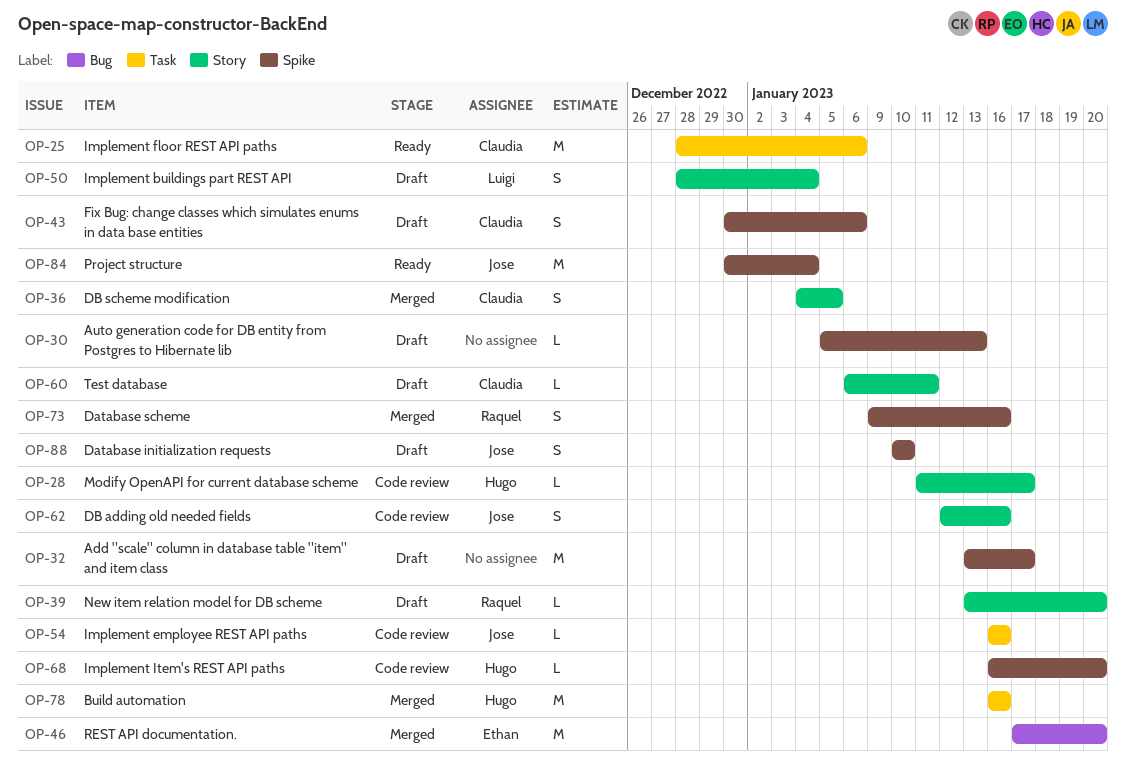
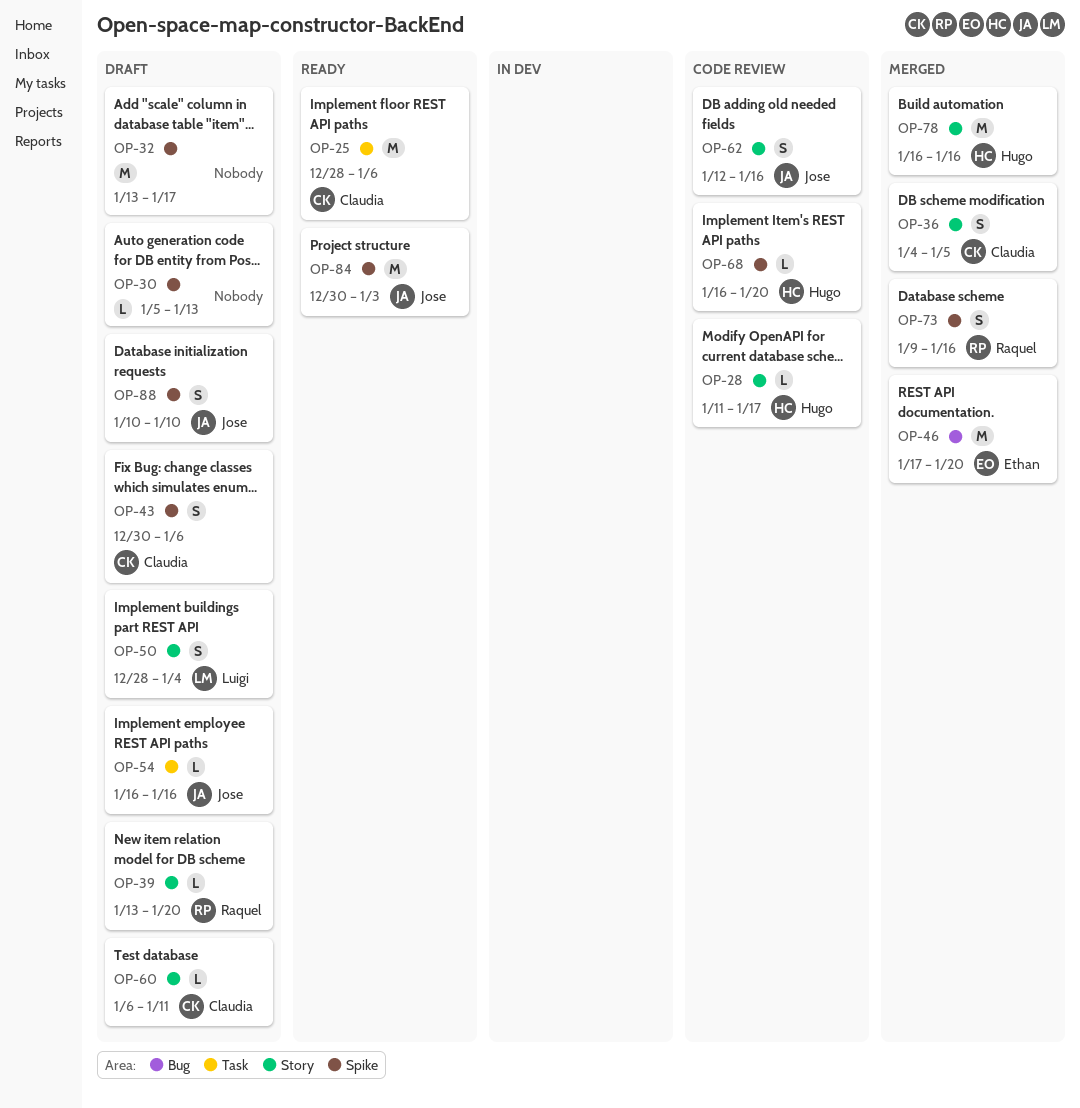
OP-54, status: Code review -> Draft
OP-78, label: Task -> Story
OP-84, due: Jan 4 -> Jan 3

